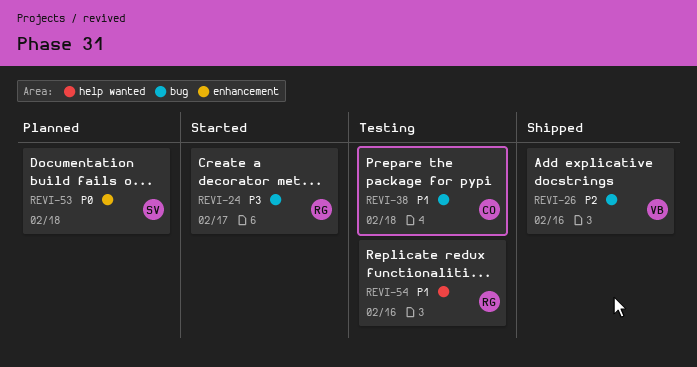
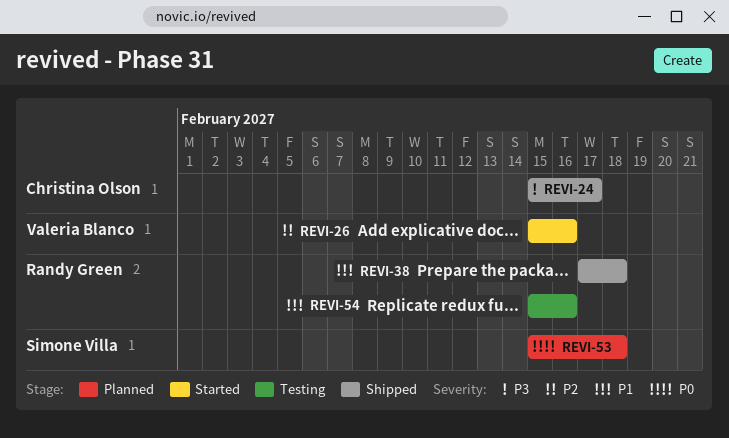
REVI-24, status: Started -> Shipped
REVI-24, owner: Randy Green -> Christina Olson
REVI-26, status: Shipped -> Started
REVI-38, status: Testing -> Shipped
REVI-38, owner: Christina Olson -> Randy Green

